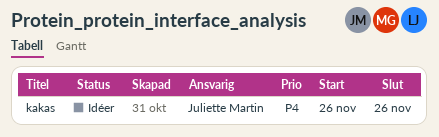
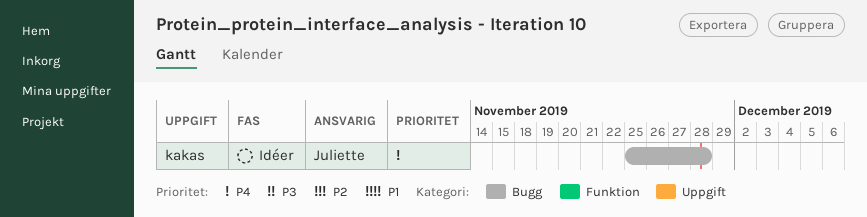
kakas, start: Nov 26 -> Nov 25
kakas, due: Nov 26 -> Nov 28

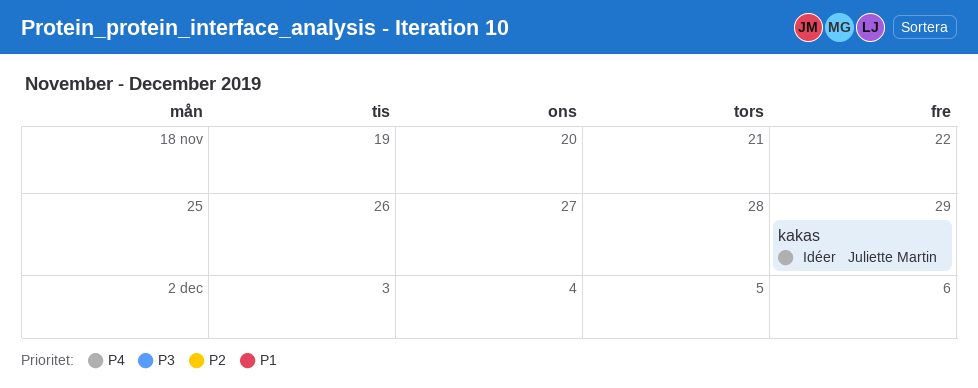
kakas, due: Nov 28 -> Nov 29

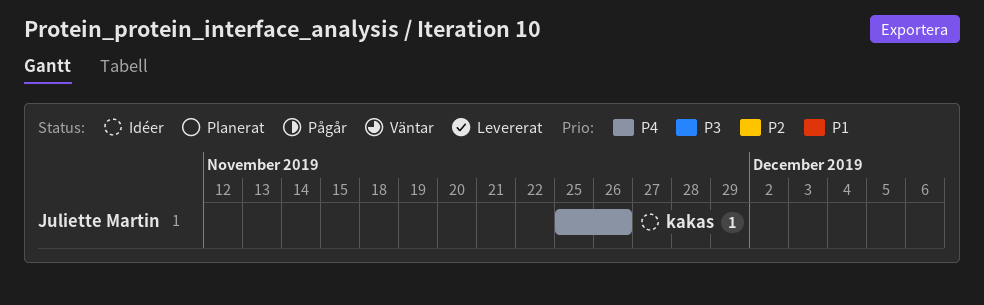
kakas, due: Nov 29 -> Nov 26

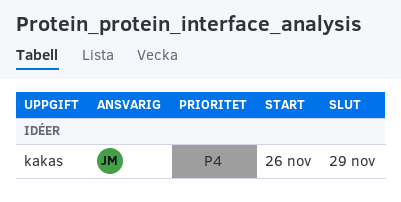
kakas, start: Nov 25 -> Nov 26
kakas, due: Nov 26 -> Nov 29

